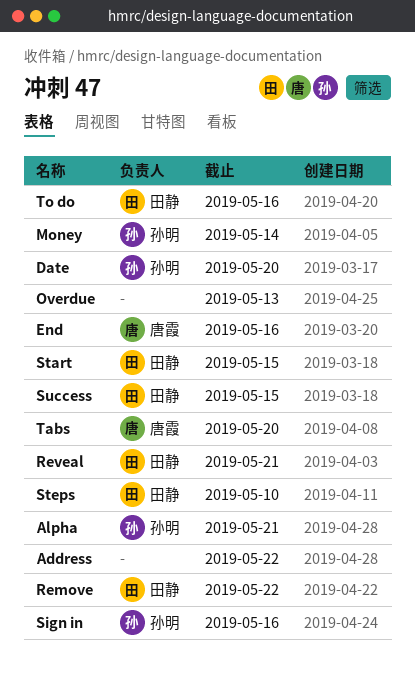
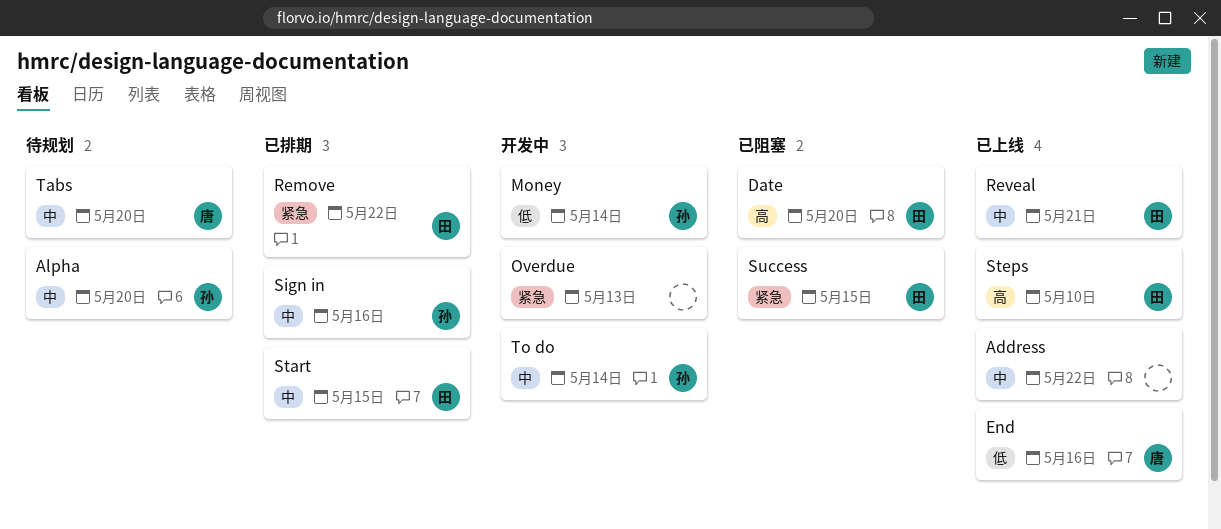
Alpha, due: May 21 -> May 20
Date, owner: 孙明 -> 田静
To do, owner: 田静 -> 孙明
To do, due: May 16 -> May 14

